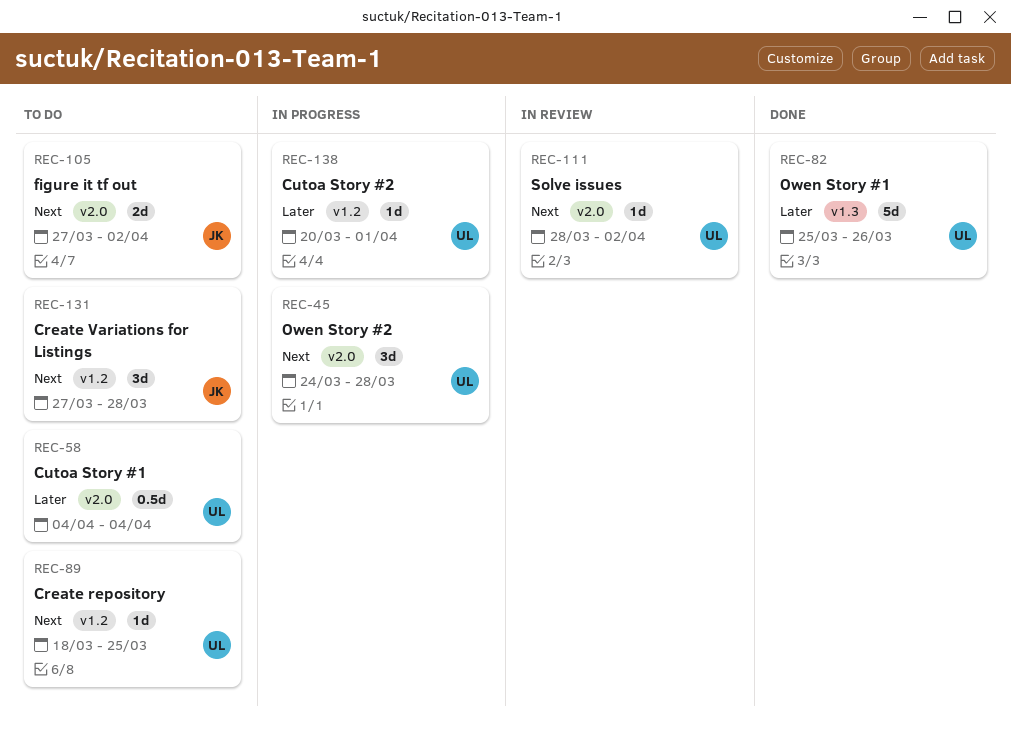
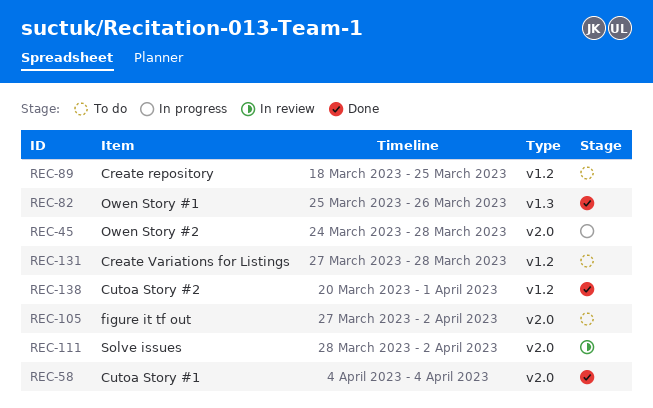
REC-58, status: To do -> Done
REC-138, status: In progress -> Done

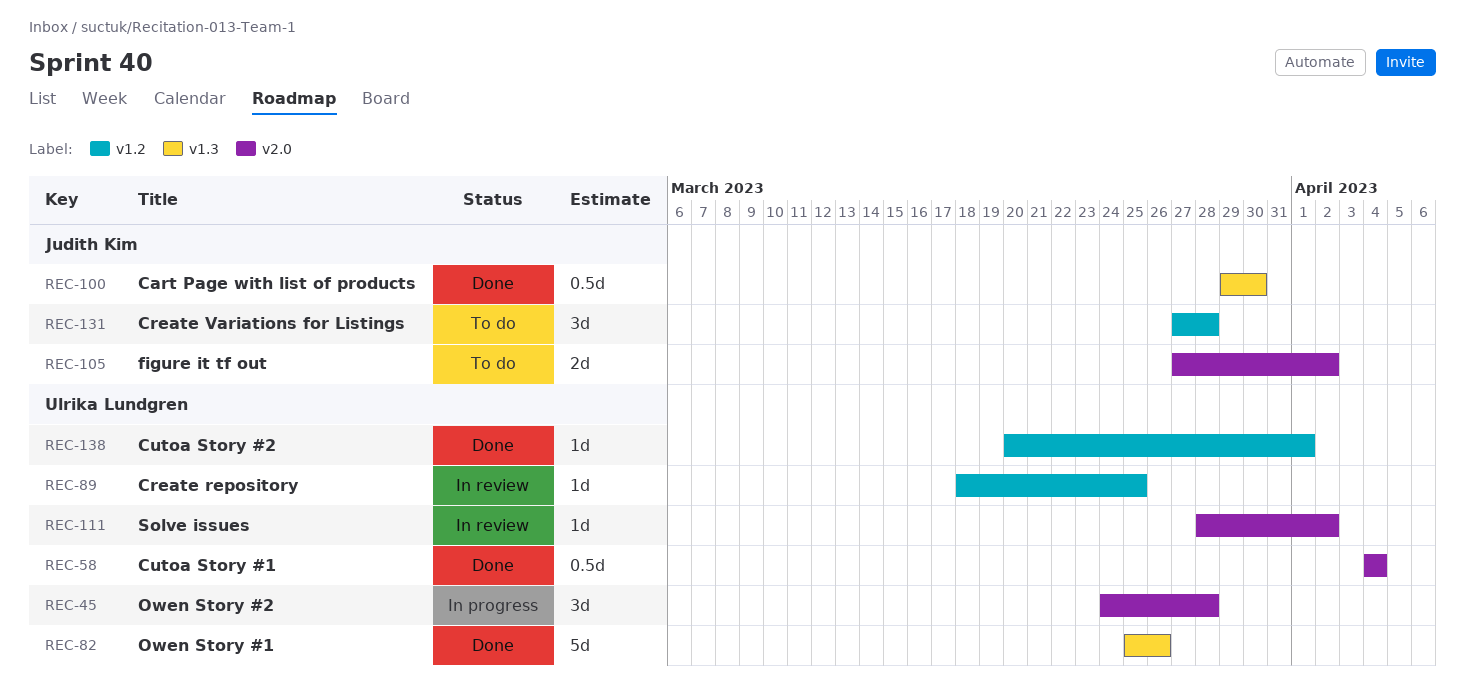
REC-89, status: To do -> In review
REC-100: none -> present

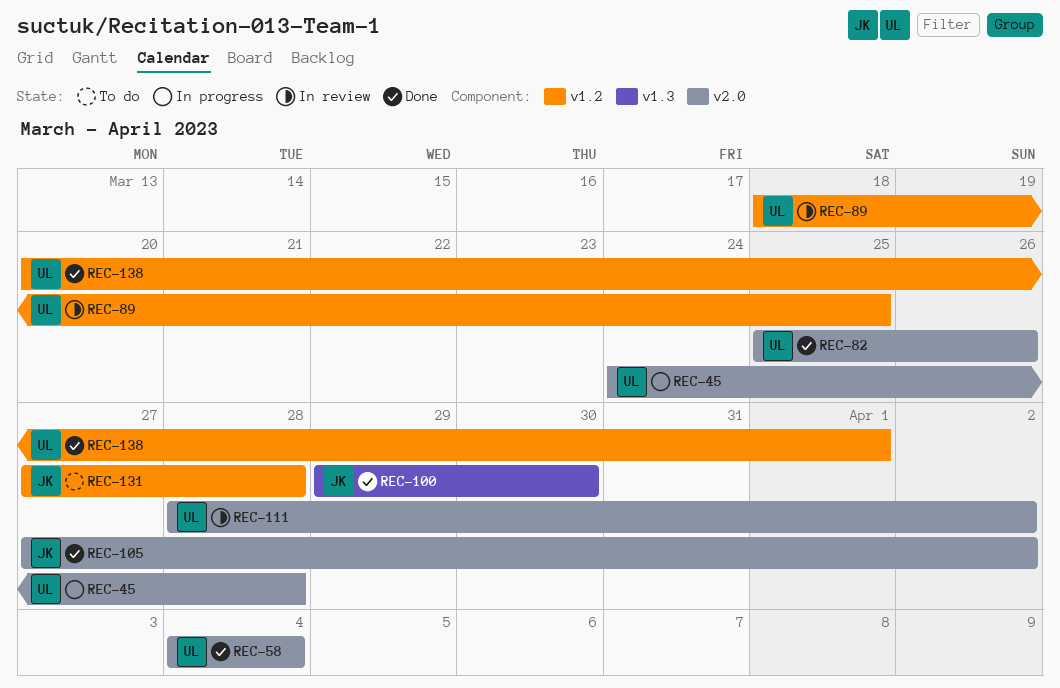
REC-82, label: v1.3 -> v2.0
REC-105, status: To do -> Done

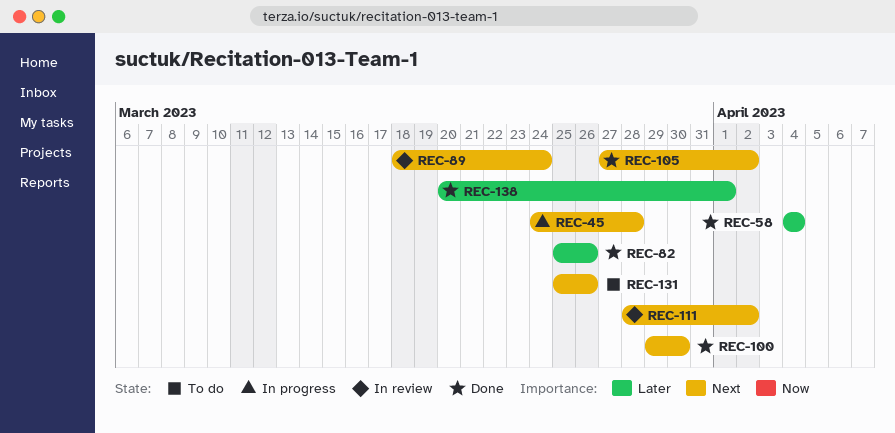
REC-89, due: Mar 25 -> Mar 24
REC-131, start: Mar 27 -> Mar 25
REC-131, due: Mar 28 -> Mar 26

